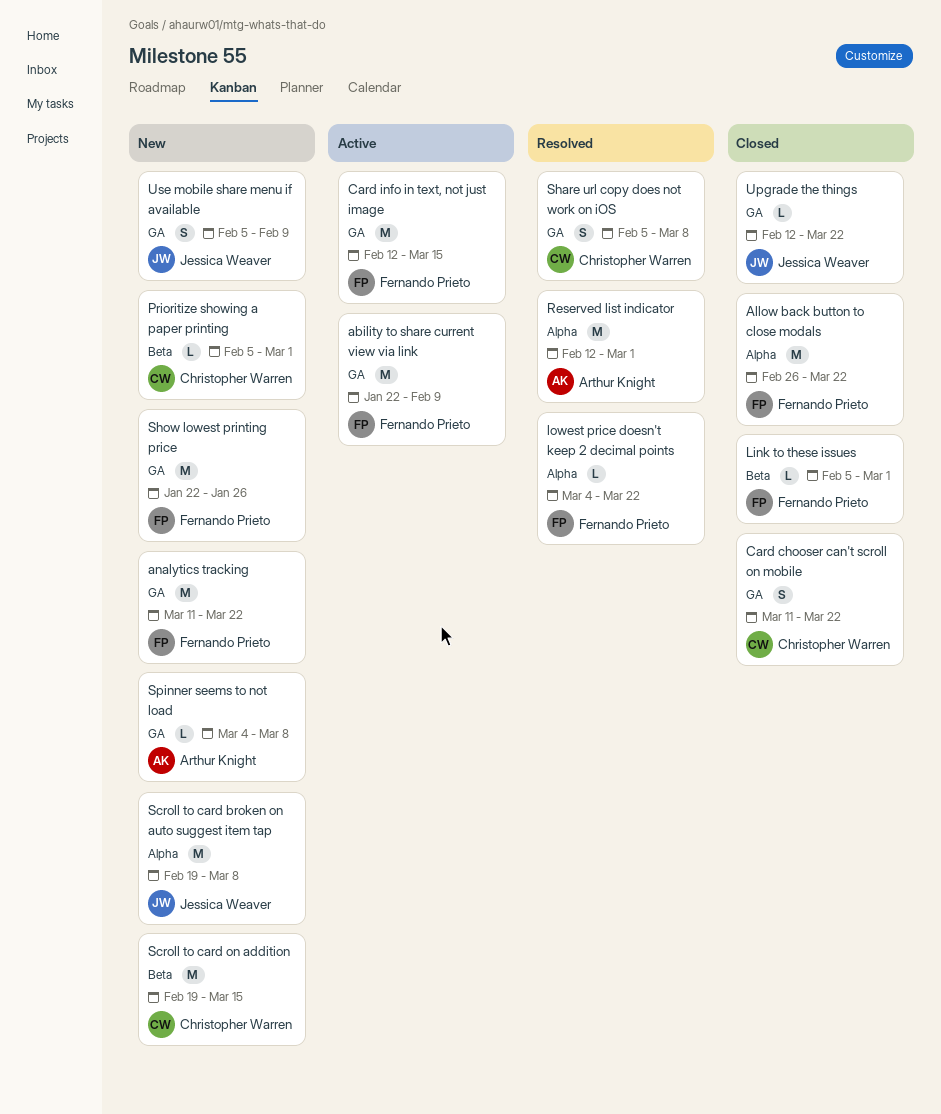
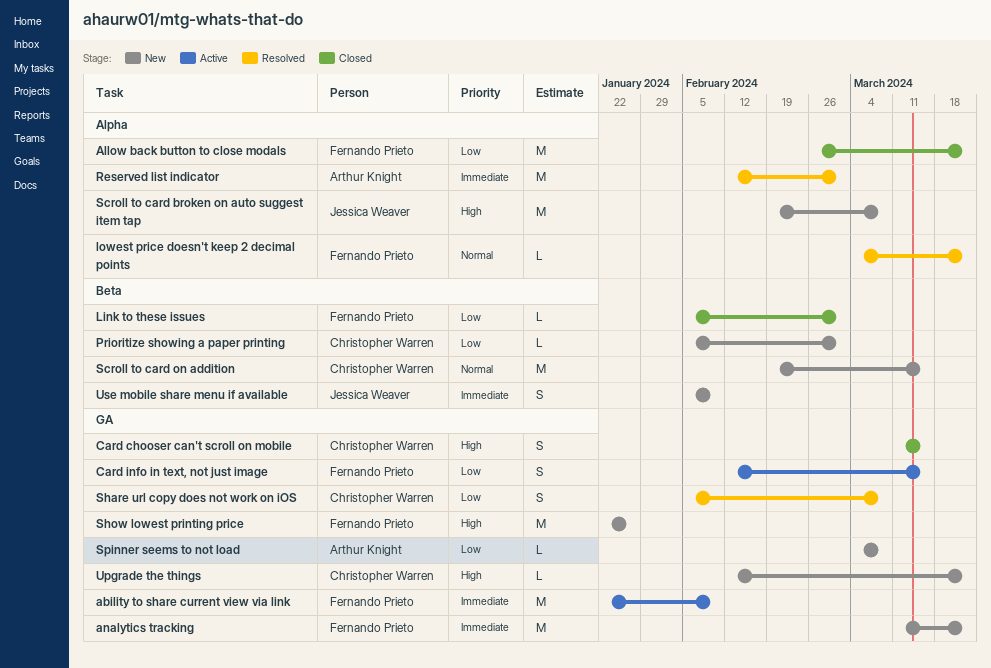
Card chooser can't scroll on mobile, due: Mar 22 -> Mar 15
Card info in text, not just image, estimate: M -> S
Upgrade the things, status: Closed -> New
Upgrade the things, owner: Jessica Weaver -> Christopher Warren
Use mobile share menu if available, label: GA -> Beta

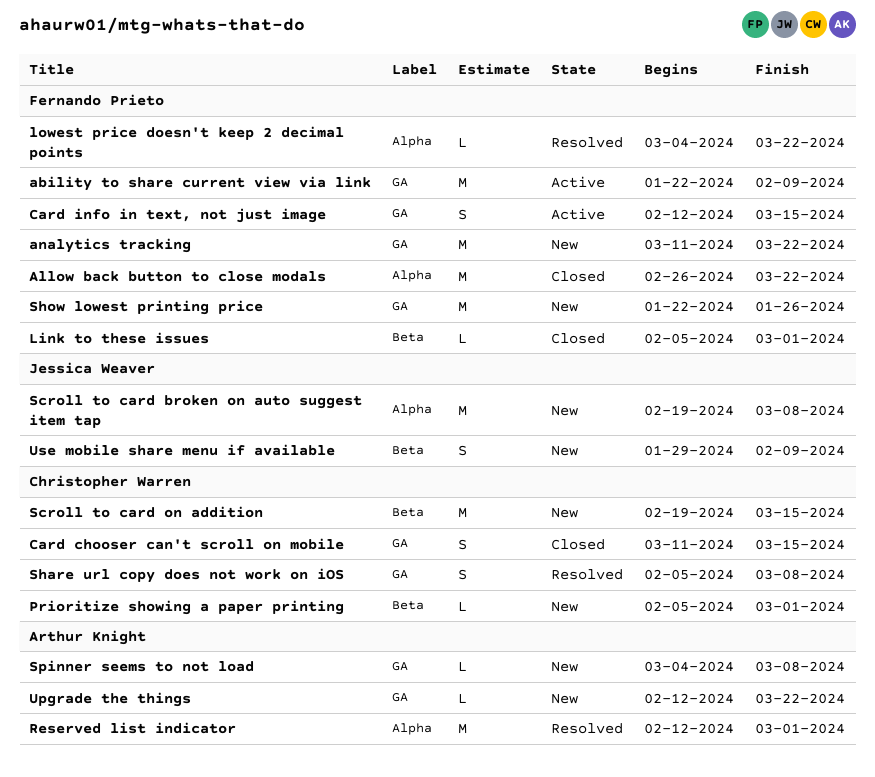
Upgrade the things, owner: Christopher Warren -> Arthur Knight
Use mobile share menu if available, start: Feb 5 -> Jan 29

